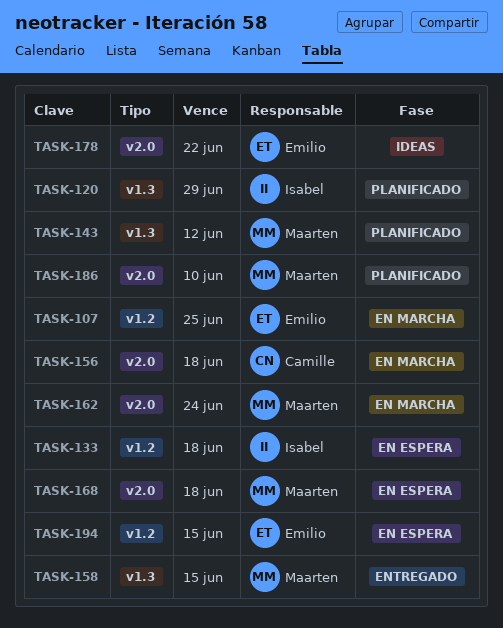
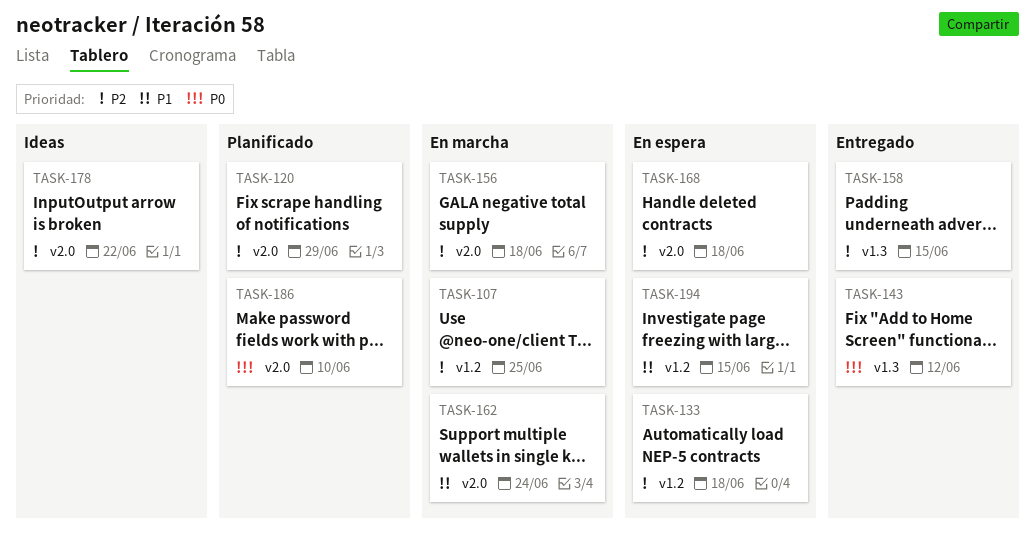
TASK-120, label: v1.3 -> v2.0
TASK-143, status: Planificado -> Entregado

